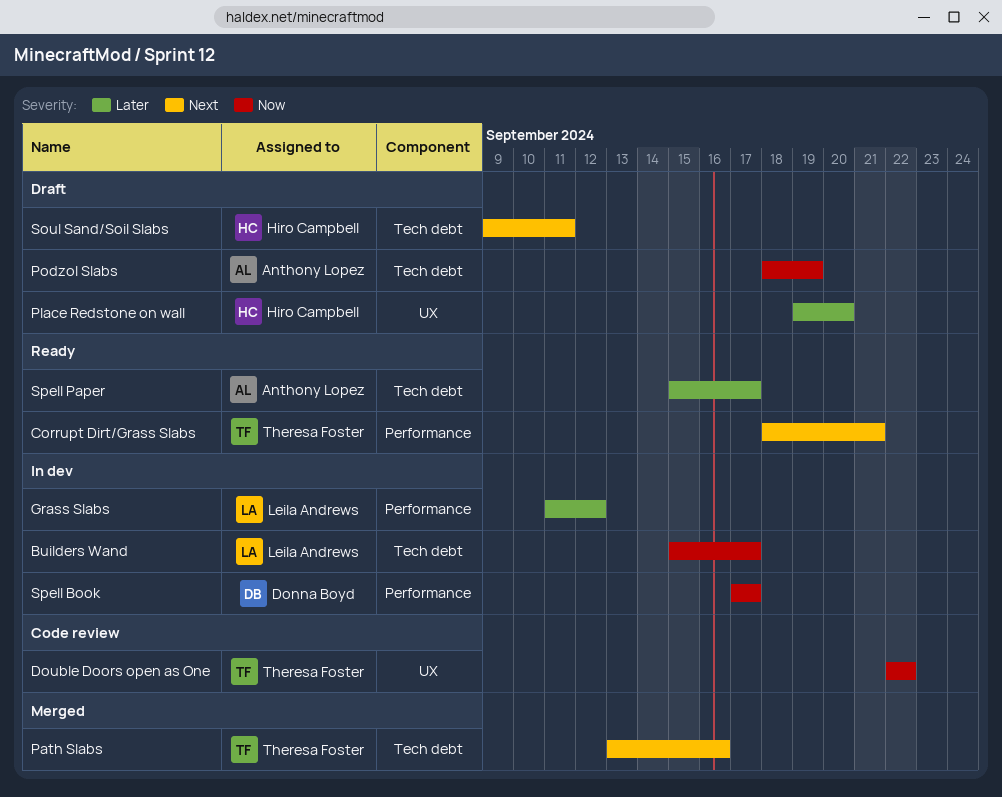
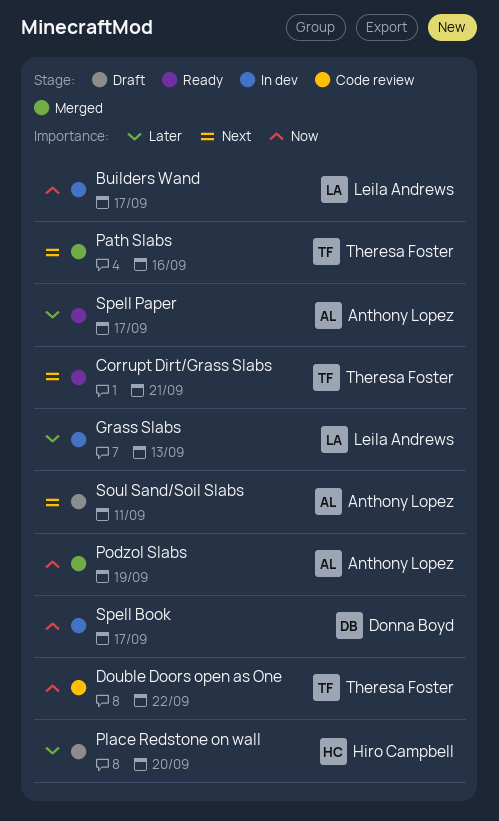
Grass Slabs, due: Sep 12 -> Sep 13
Podzol Slabs, status: Draft -> Merged
Soul Sand/Soil Slabs, owner: Hiro Campbell -> Anthony Lopez

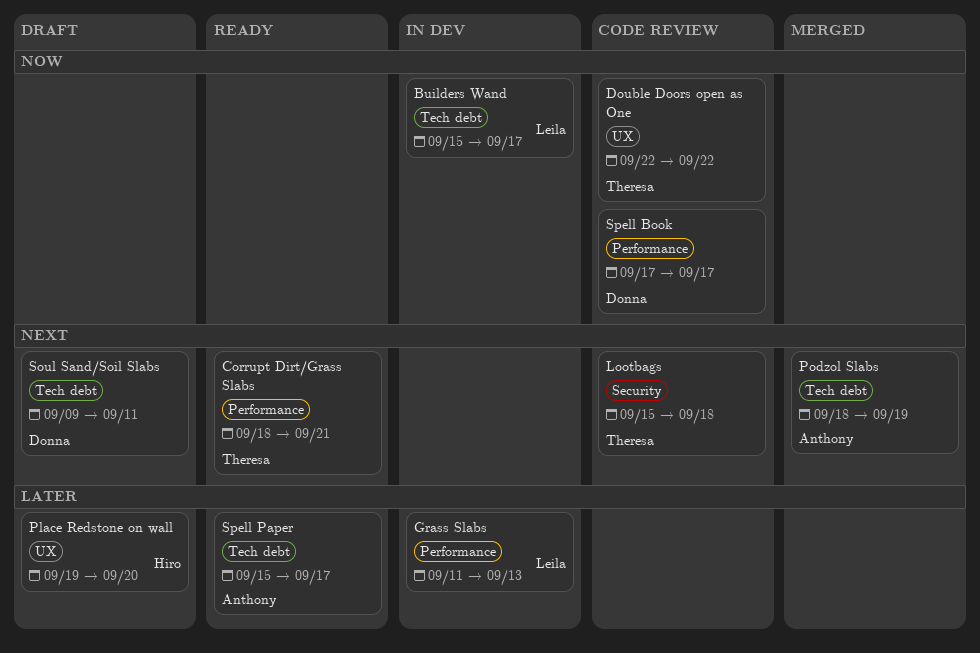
Lootbags: none -> present
Path Slabs: present -> none
Podzol Slabs, priority: Now -> Next
Soul Sand/Soil Slabs, owner: Anthony Lopez -> Donna Boyd
Spell Book, status: In dev -> Code review

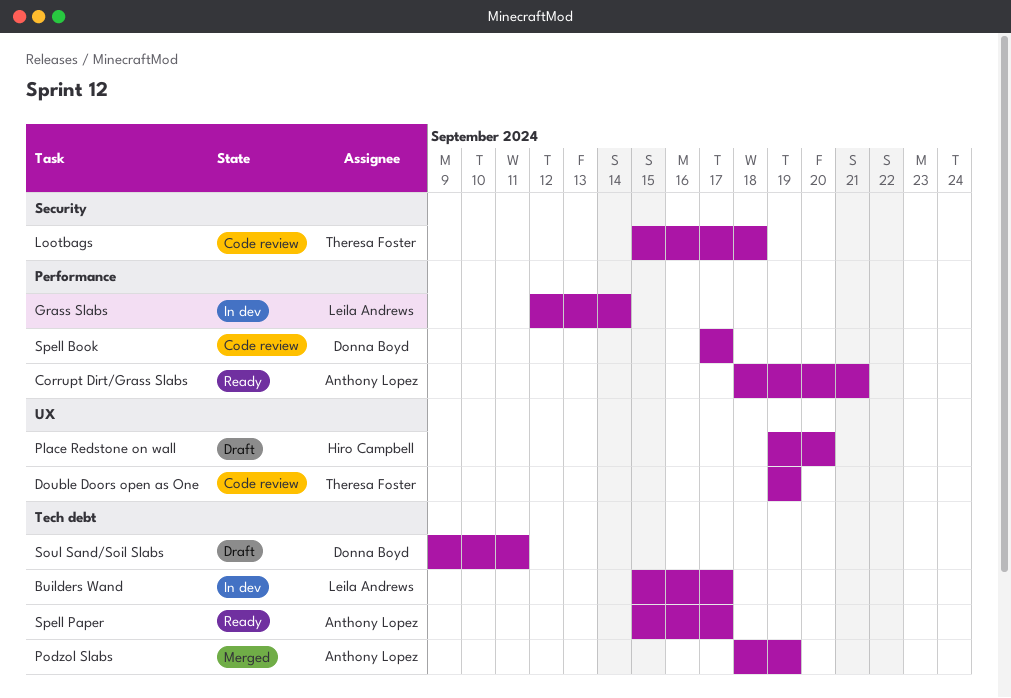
Corrupt Dirt/Grass Slabs, owner: Theresa Foster -> Anthony Lopez
Double Doors open as One, start: Sep 22 -> Sep 19
Double Doors open as One, due: Sep 22 -> Sep 19
Grass Slabs, start: Sep 11 -> Sep 12
Grass Slabs, due: Sep 13 -> Sep 14

